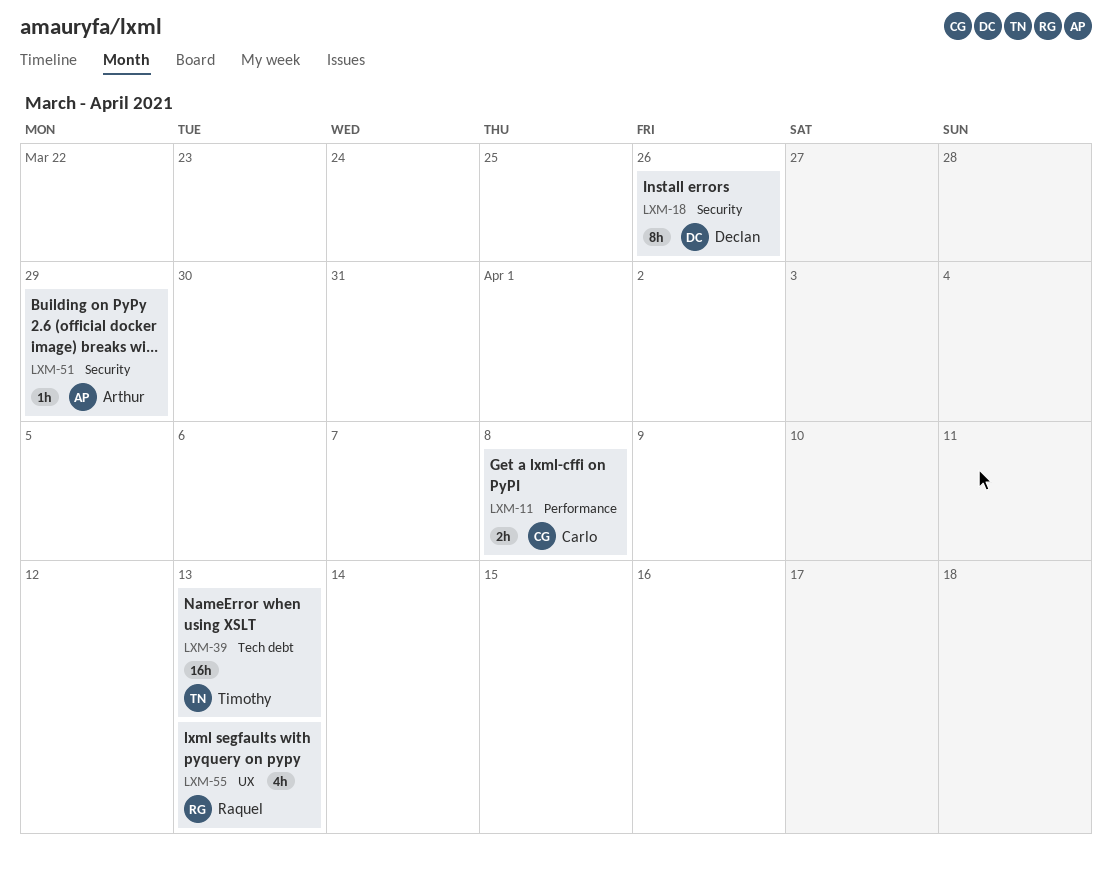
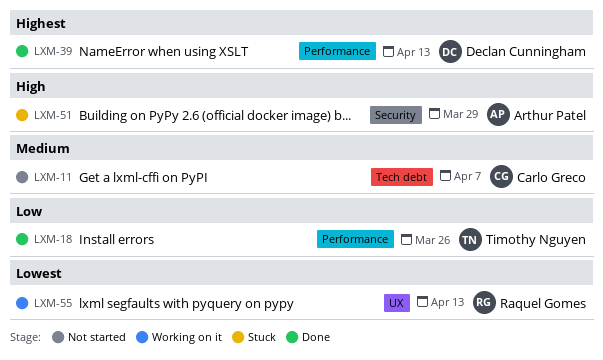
LXM-11, label: Performance -> Tech debt
LXM-11, due: Apr 8 -> Apr 7
LXM-18, owner: Declan Cunningham -> Timothy Nguyen
LXM-18, label: Security -> Performance
LXM-39, owner: Timothy Nguyen -> Declan Cunningham
LXM-39, label: Tech debt -> Performance

